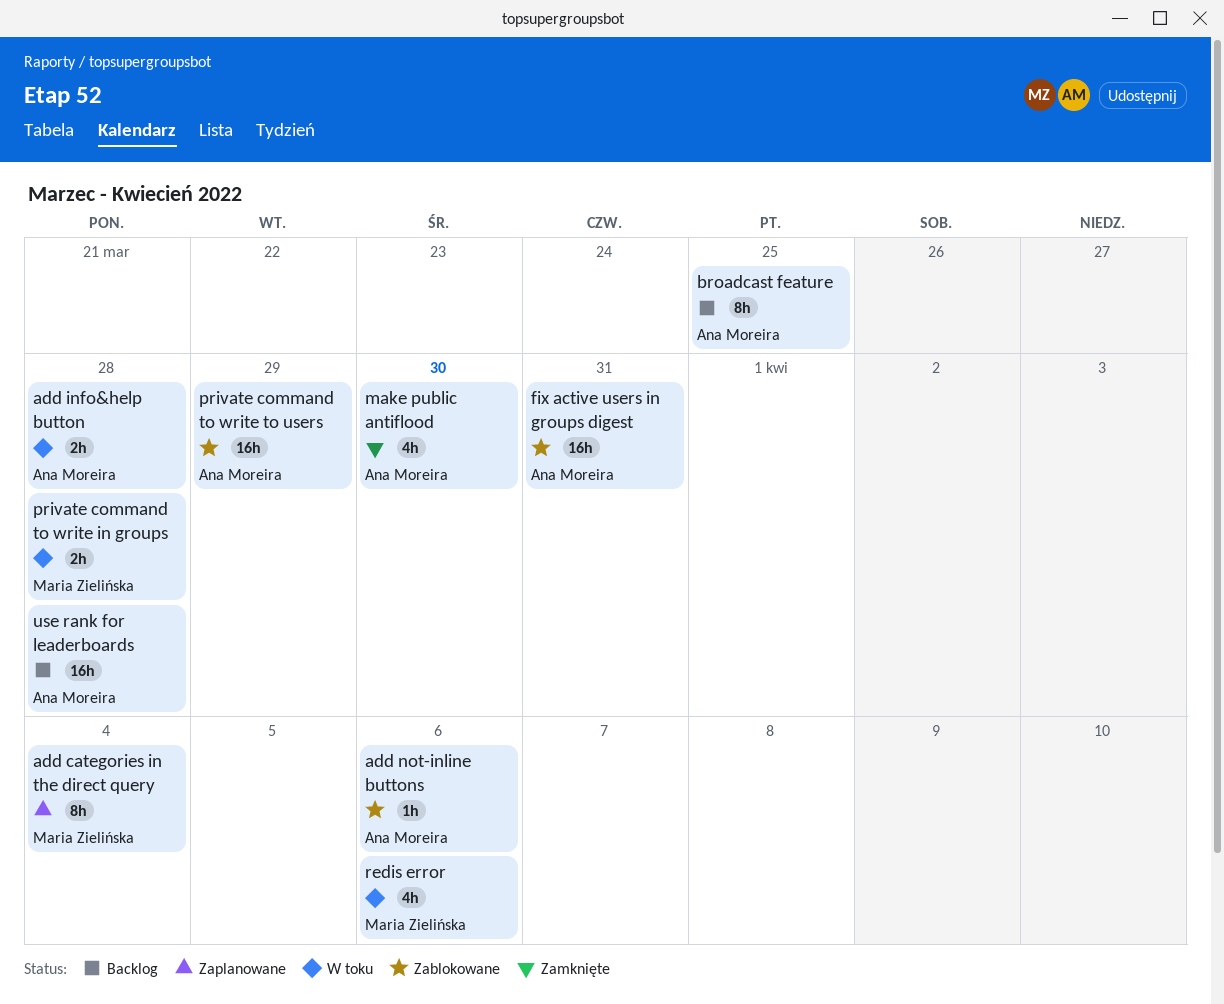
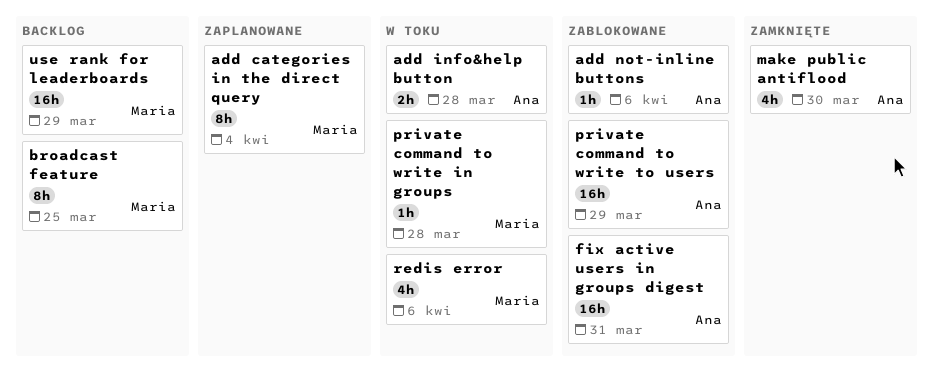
broadcast feature, owner: Ana Moreira -> Maria Zielińska
private command to write in groups, estimate: 2h -> 1h
use rank for leaderboards, owner: Ana Moreira -> Maria Zielińska
use rank for leaderboards, due: Mar 28 -> Mar 29

